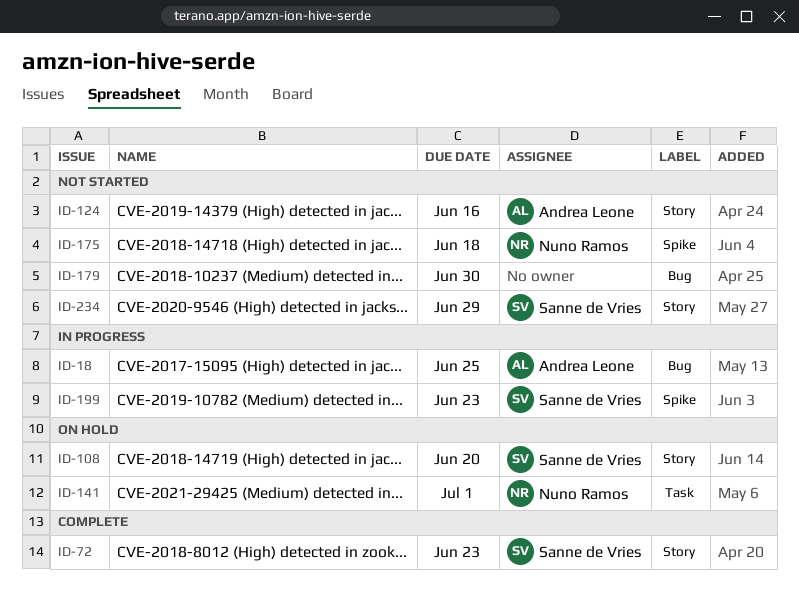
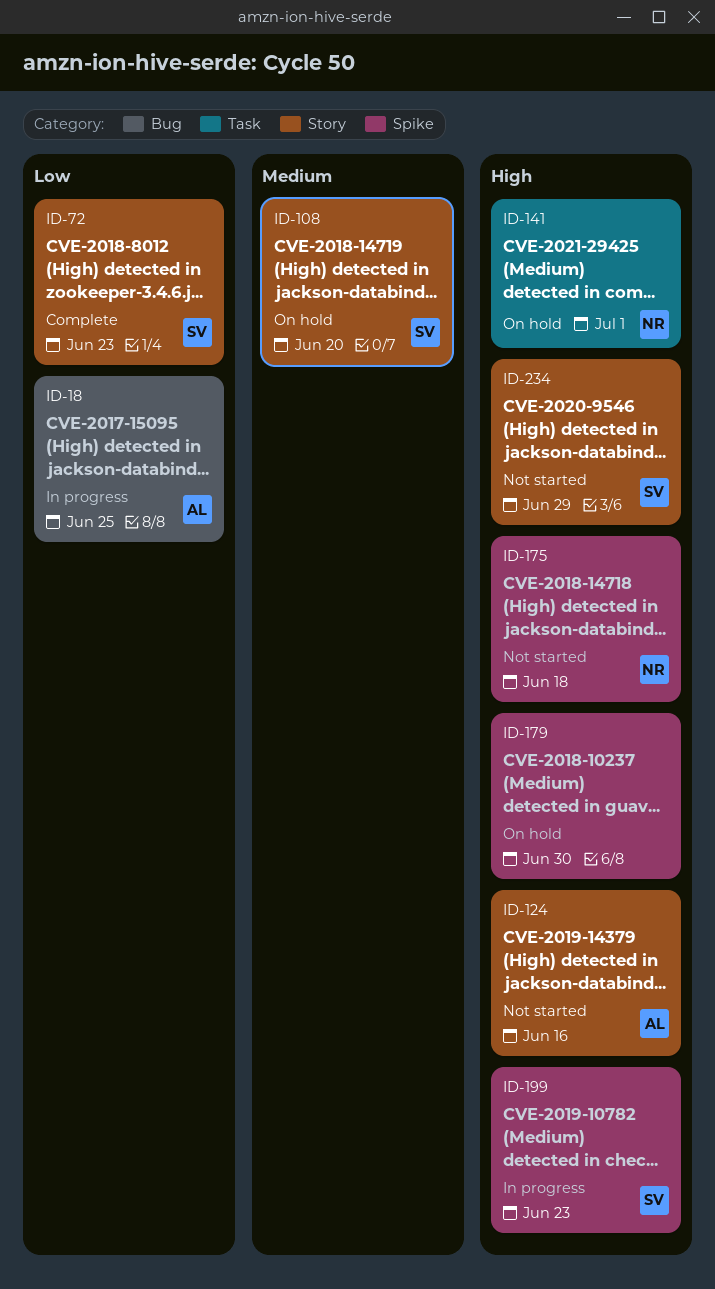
ID-179, status: Not started -> On hold
ID-179, label: Bug -> Spike

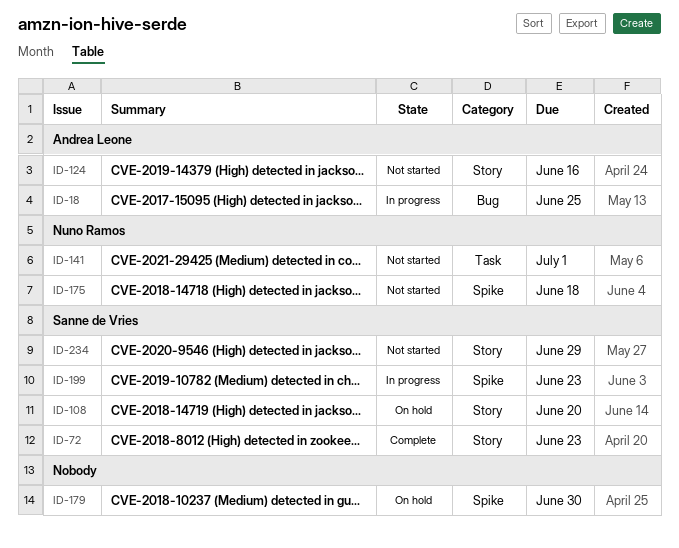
ID-141, status: On hold -> Not started

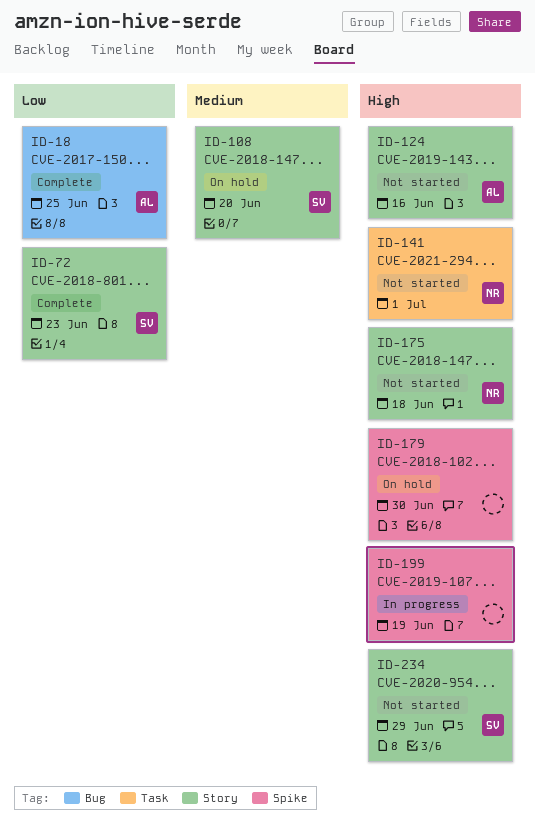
ID-18, status: In progress -> Complete
ID-175, label: Spike -> Story
ID-199, owner: Sanne de Vries -> none
ID-199, due: Jun 23 -> Jun 19

